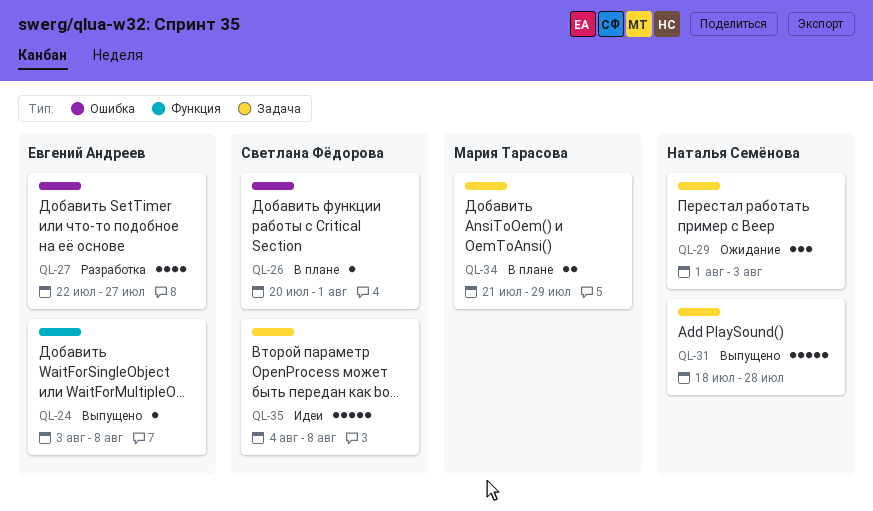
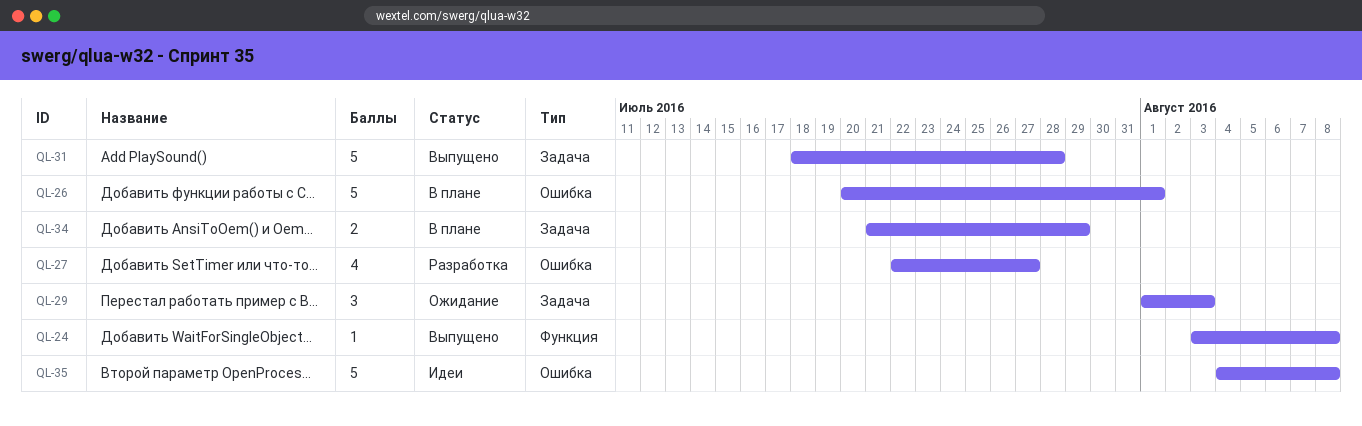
QL-26, estimate: 1 -> 5
QL-35, label: Задача -> Ошибка

